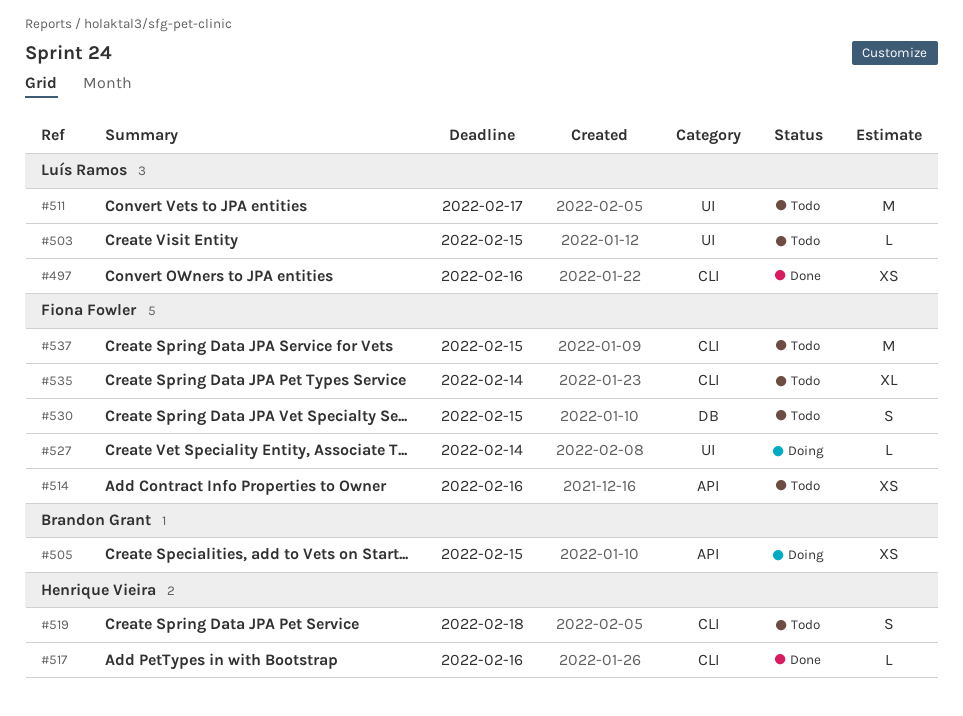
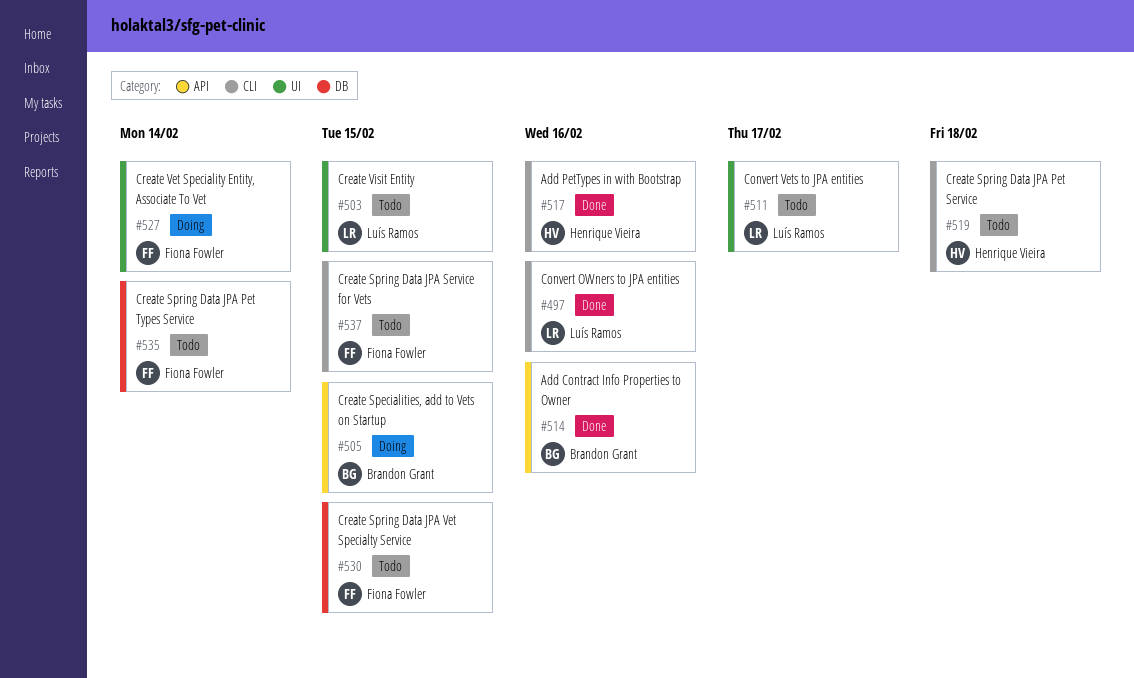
#514, status: Todo -> Done
#514, owner: Fiona Fowler -> Brandon Grant
#535, label: CLI -> DB

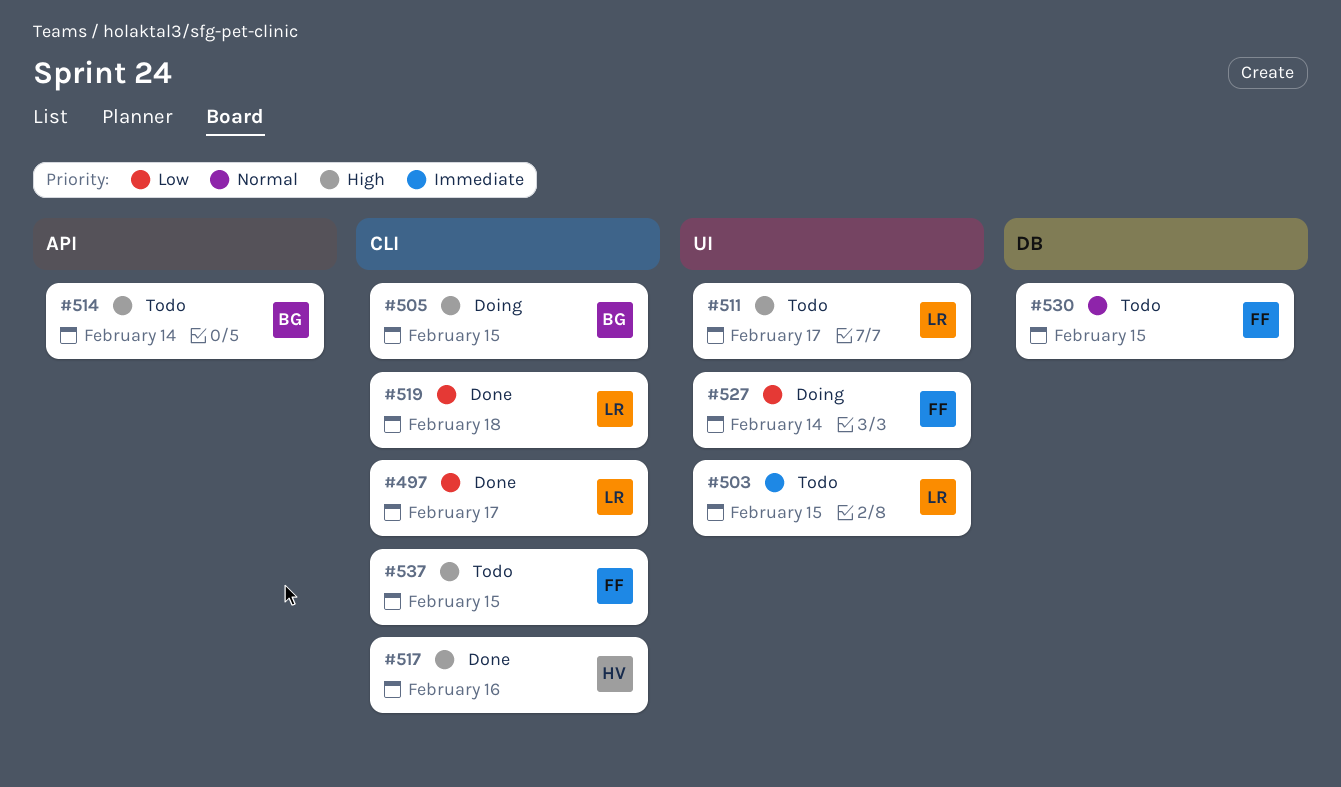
#497, due: Feb 16 -> Feb 17
#505, label: API -> CLI
#514, status: Done -> Todo
#514, due: Feb 16 -> Feb 14
#519, status: Todo -> Done
#519, owner: Henrique Vieira -> Luís Ramos
#535: present -> none

